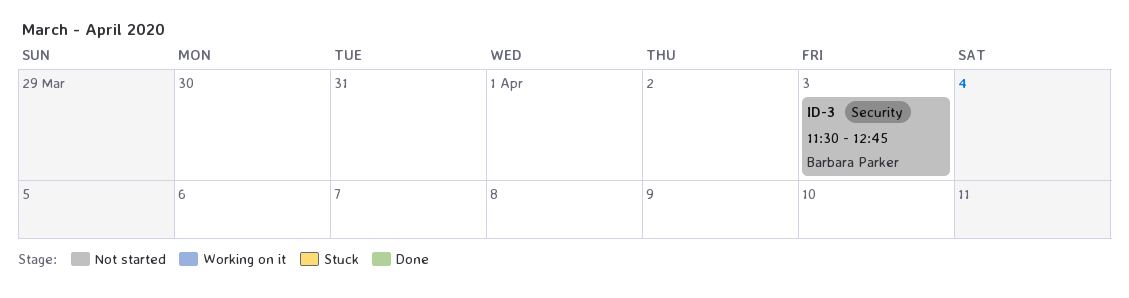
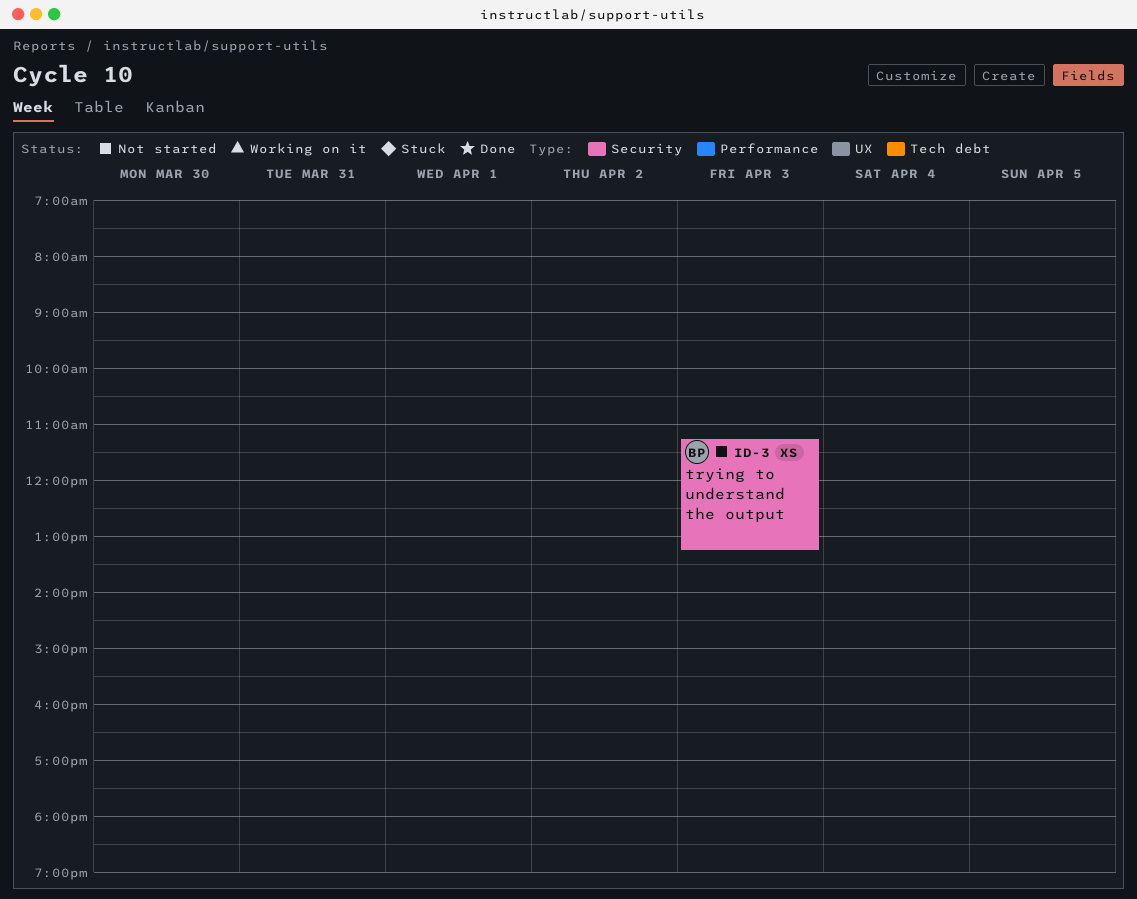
ID-3, begins: 11:30 -> 11:15
ID-3, ends: 12:45 -> 13:15

